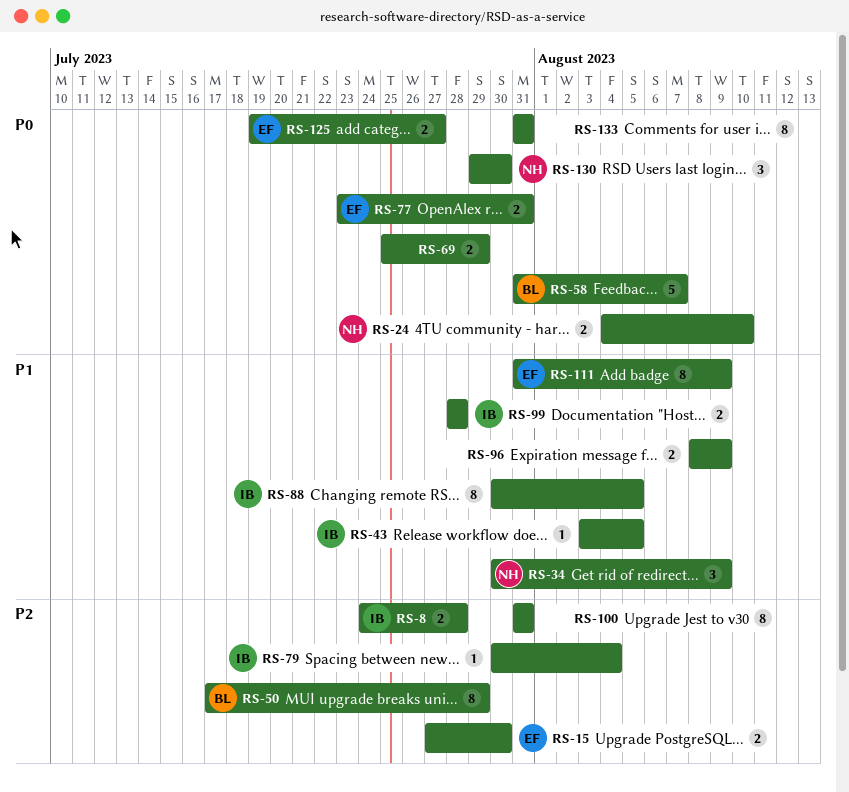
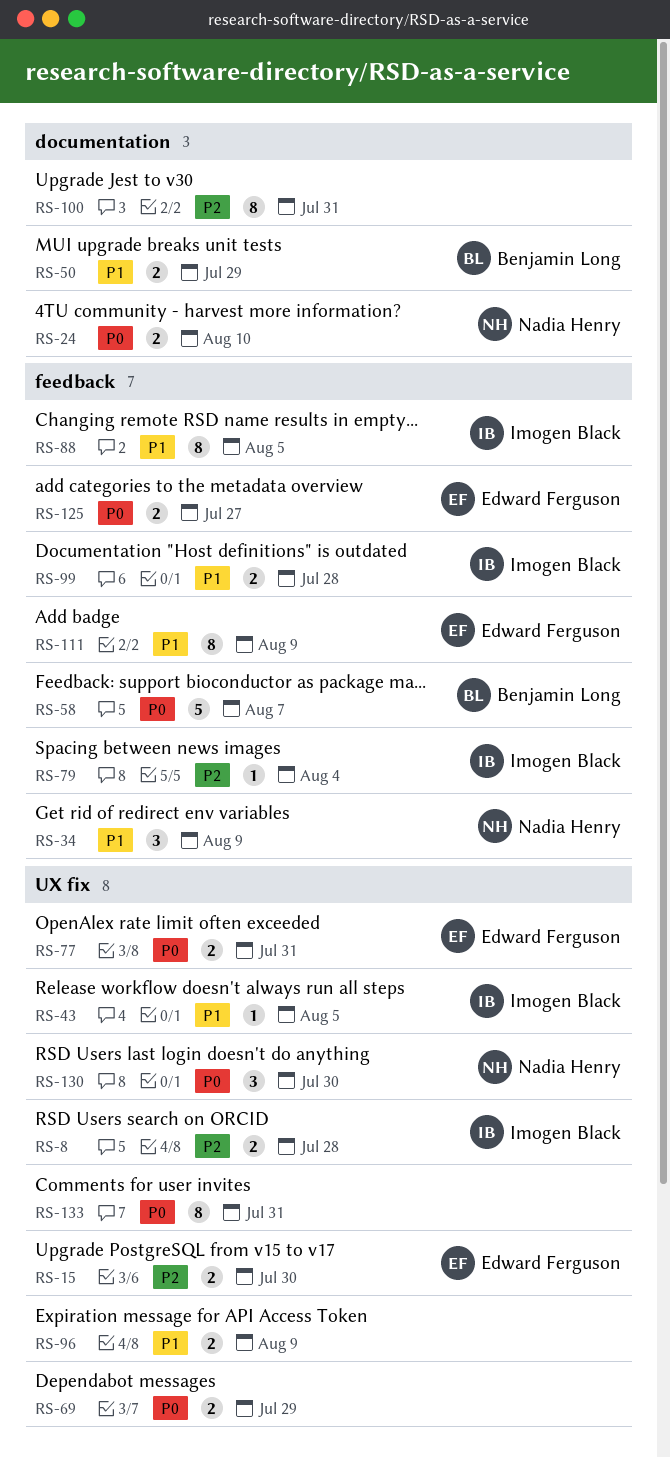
RS-50, priority: P2 -> P1
RS-50, estimate: 8 -> 2

